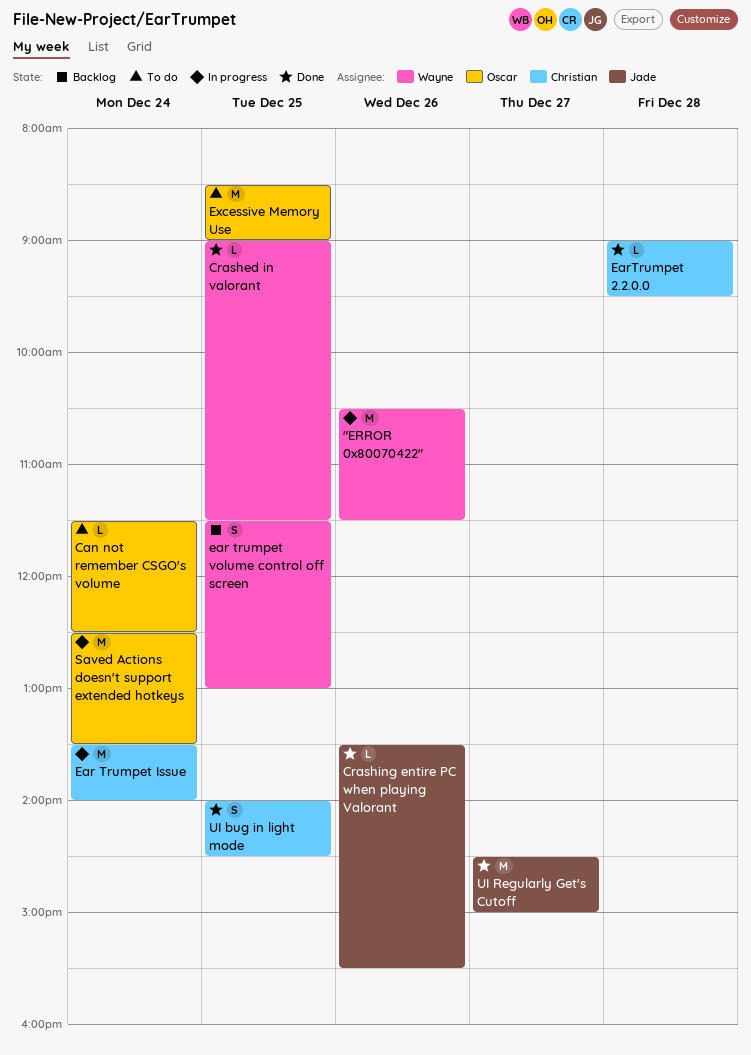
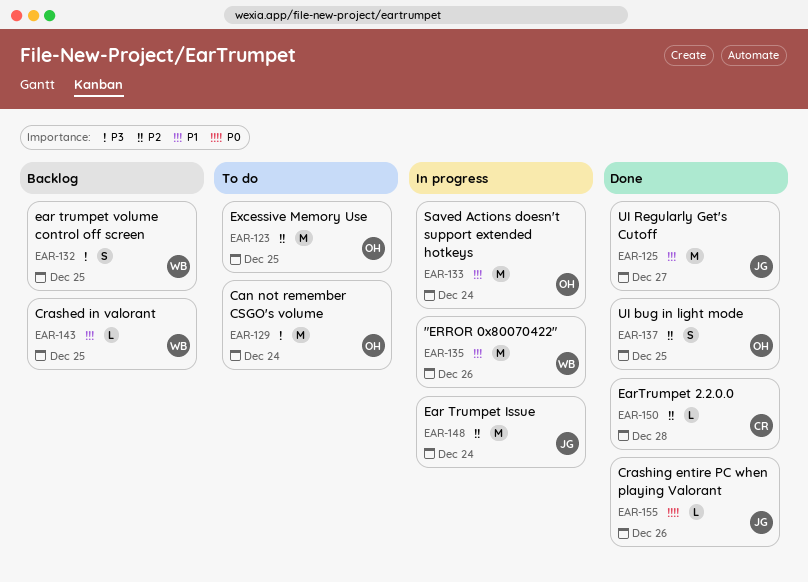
Can not remember CSGO's volume, estimate: L -> M
Crashed in valorant, status: Done -> Backlog
Ear Trumpet Issue, owner: Christian -> Jade
UI bug in light mode, owner: Christian -> Oscar

